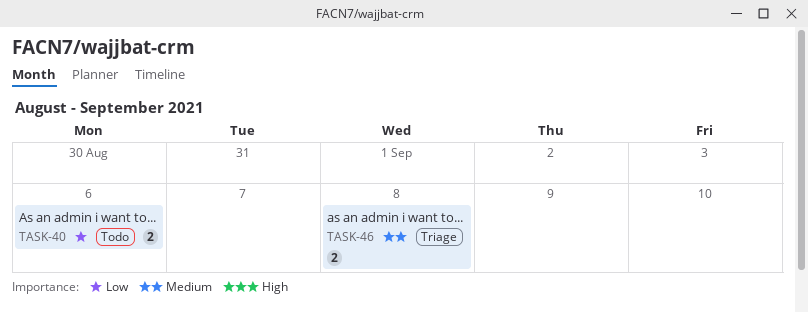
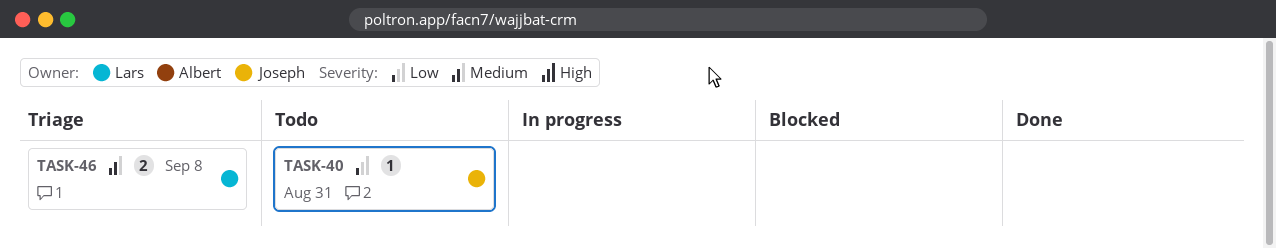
TASK-40, estimate: 2 -> 1
TASK-40, due: Sep 6 -> Aug 31

